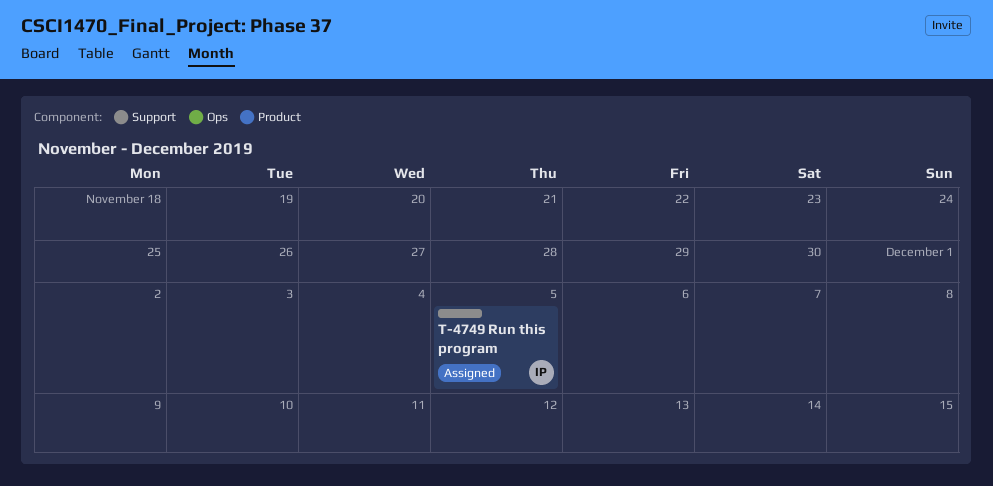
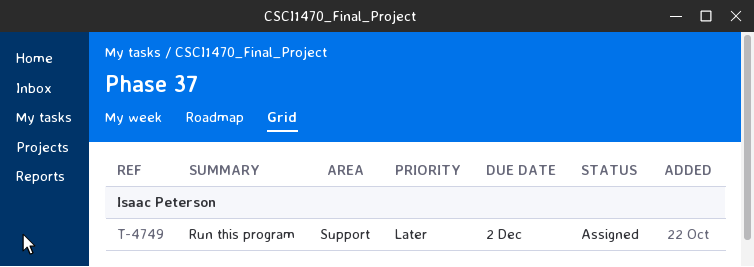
T-4749, due: Dec 5 -> Dec 2

